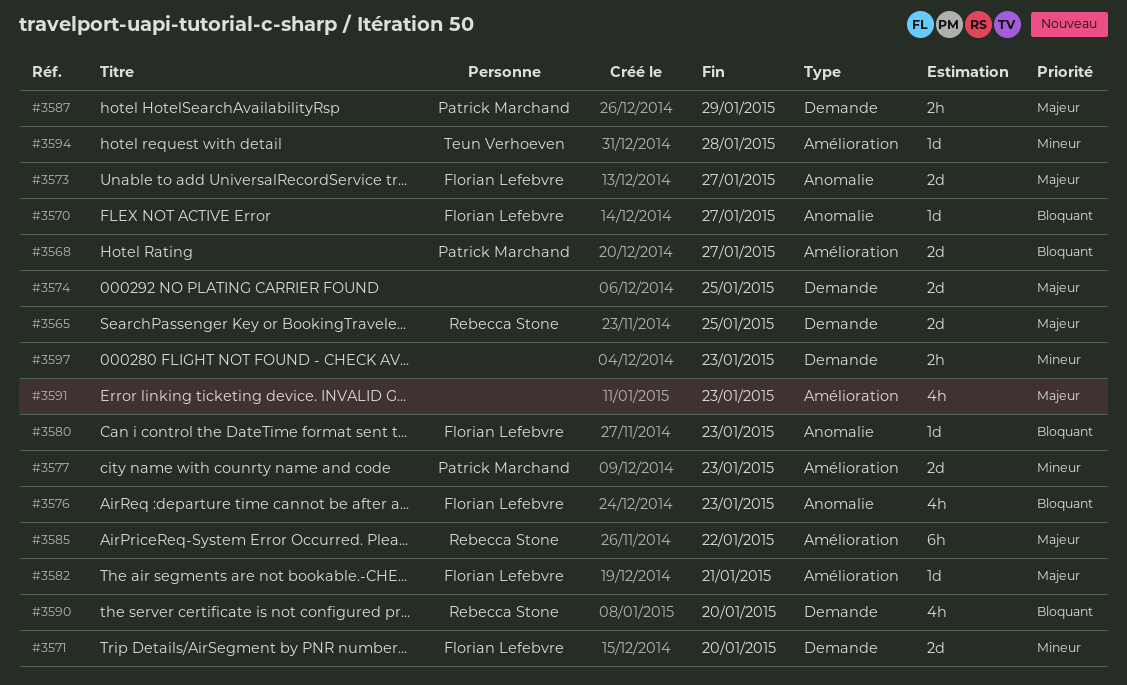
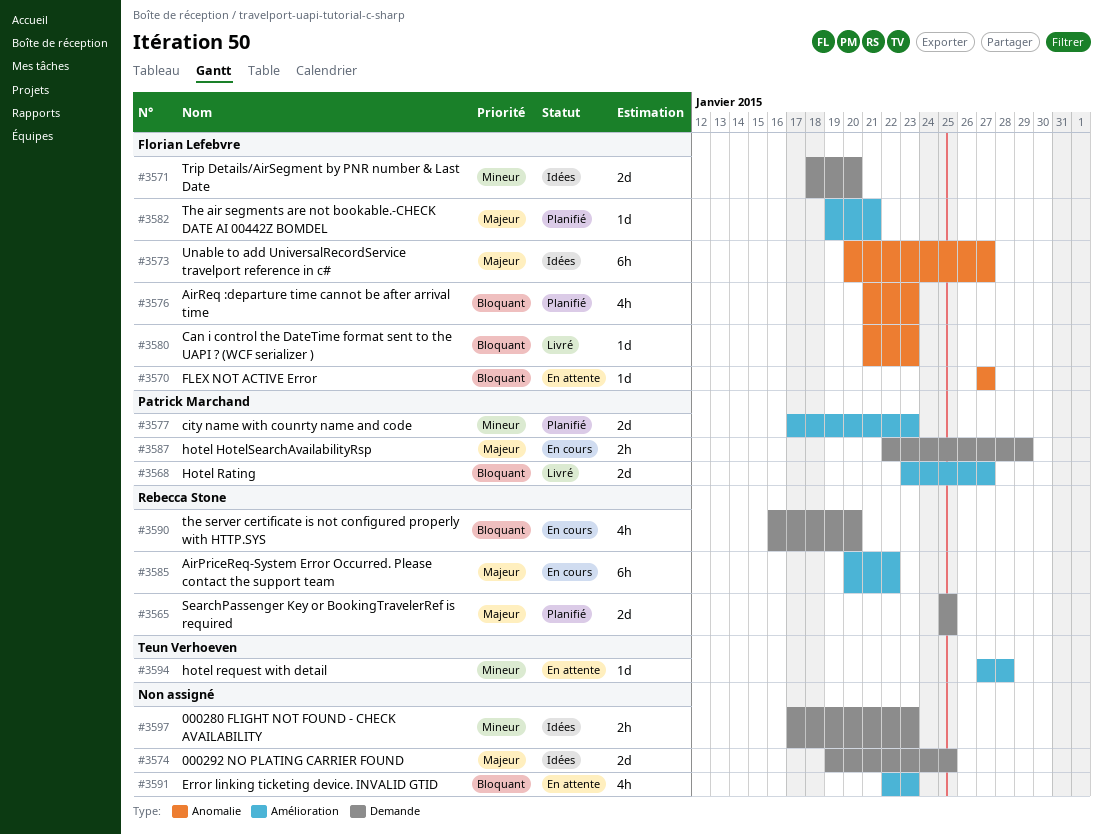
#3573, estimate: 2d -> 6h
#3591, priority: Majeur -> Bloquant

